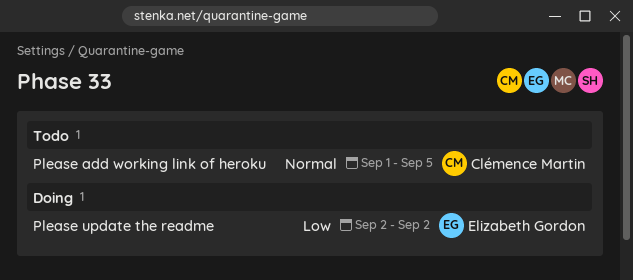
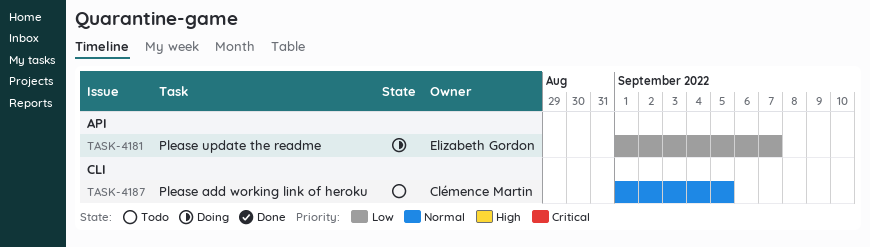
Please update the readme, start: Sep 2 -> Sep 1
Please update the readme, due: Sep 2 -> Sep 7

